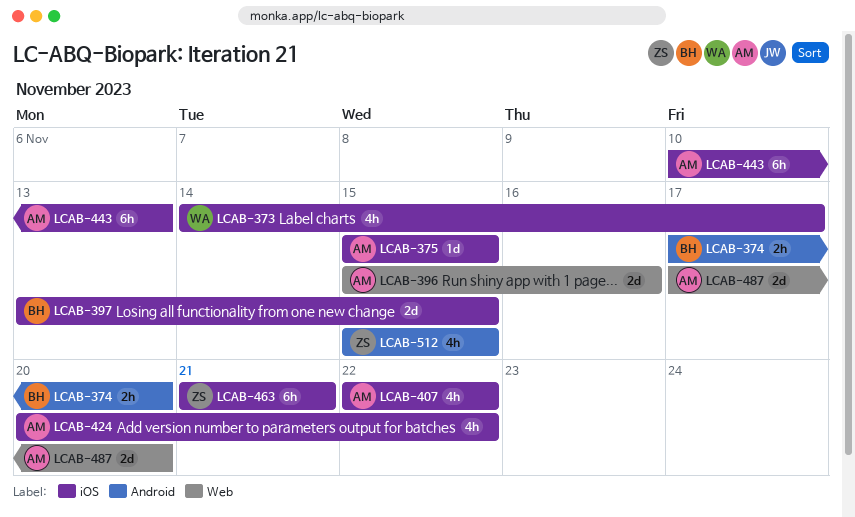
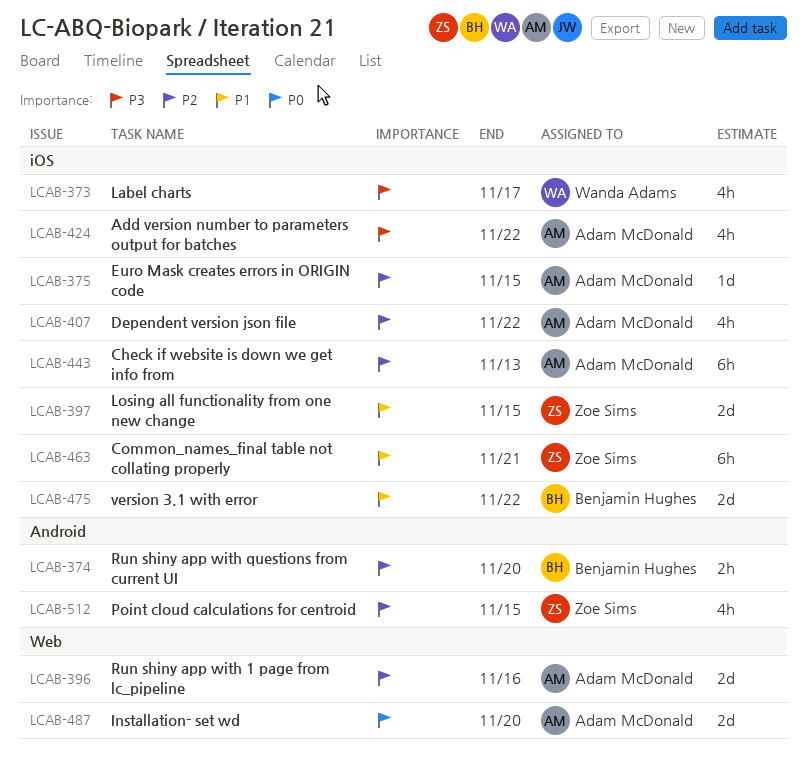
LCAB-397, owner: Benjamin Hughes -> Zoe Sims
LCAB-475: none -> present

